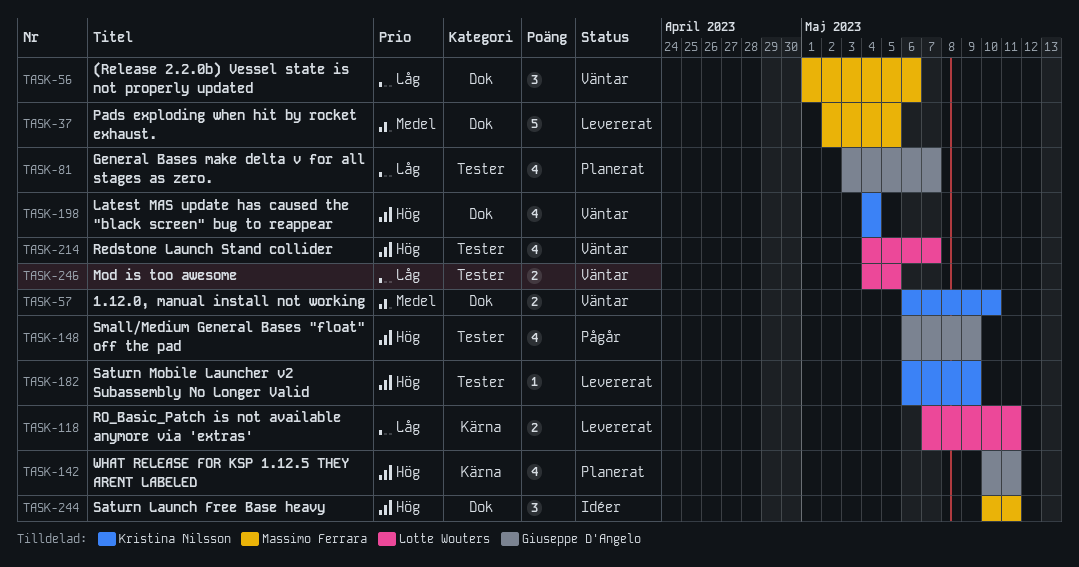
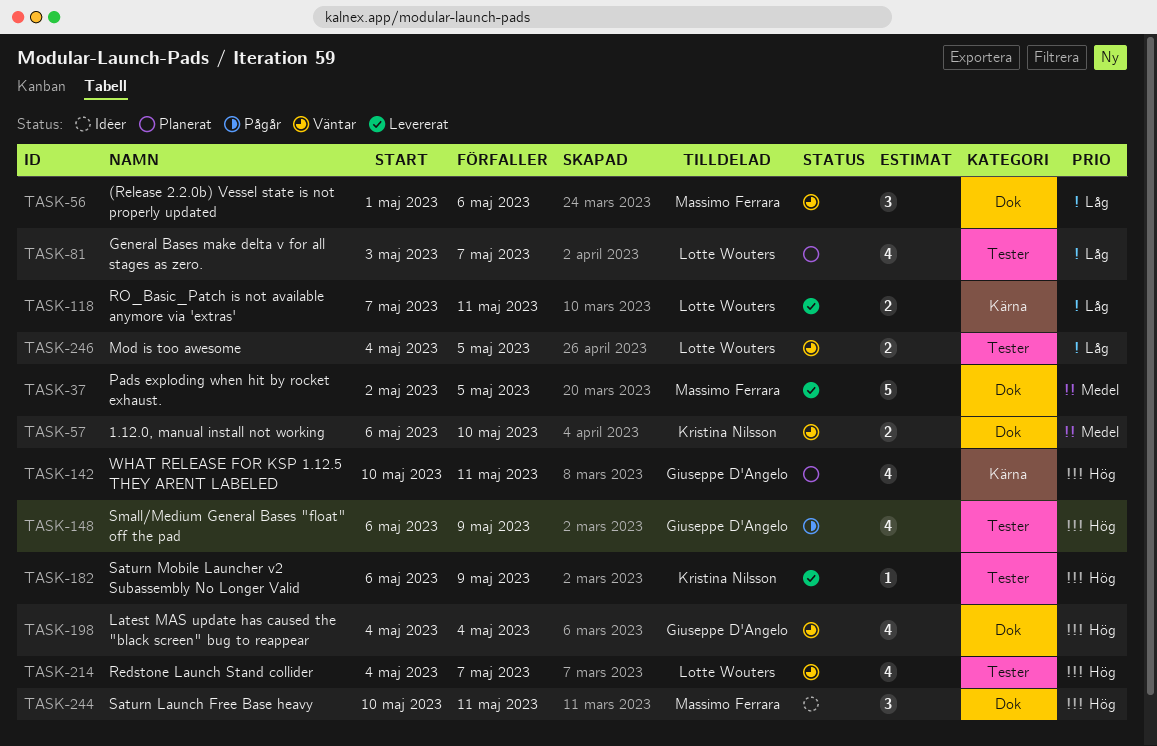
TASK-81, owner: Giuseppe D'Angelo -> Lotte Wouters
TASK-198, owner: Kristina Nilsson -> Giuseppe D'Angelo

